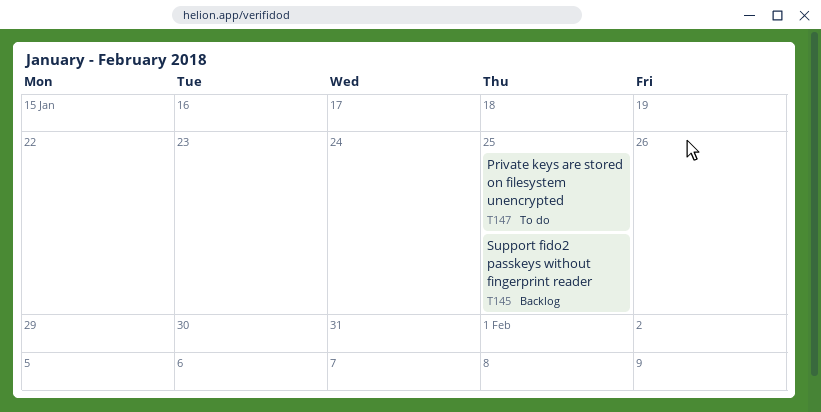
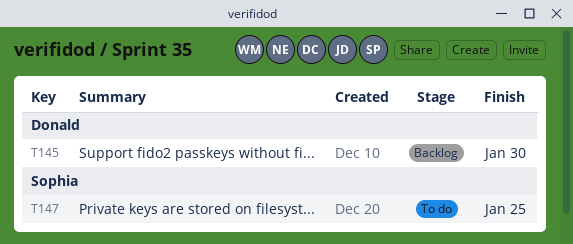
T145, due: Jan 25 -> Jan 30

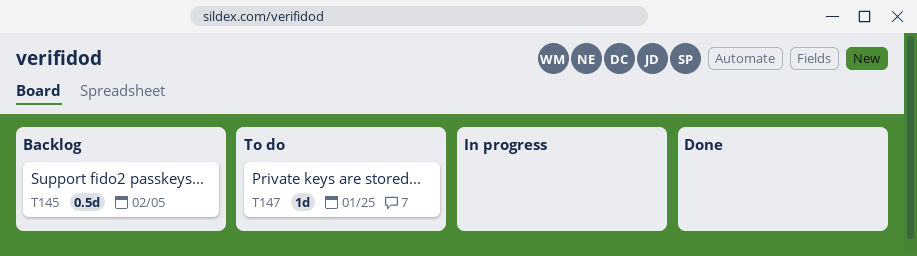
T145, due: Jan 30 -> Feb 5

